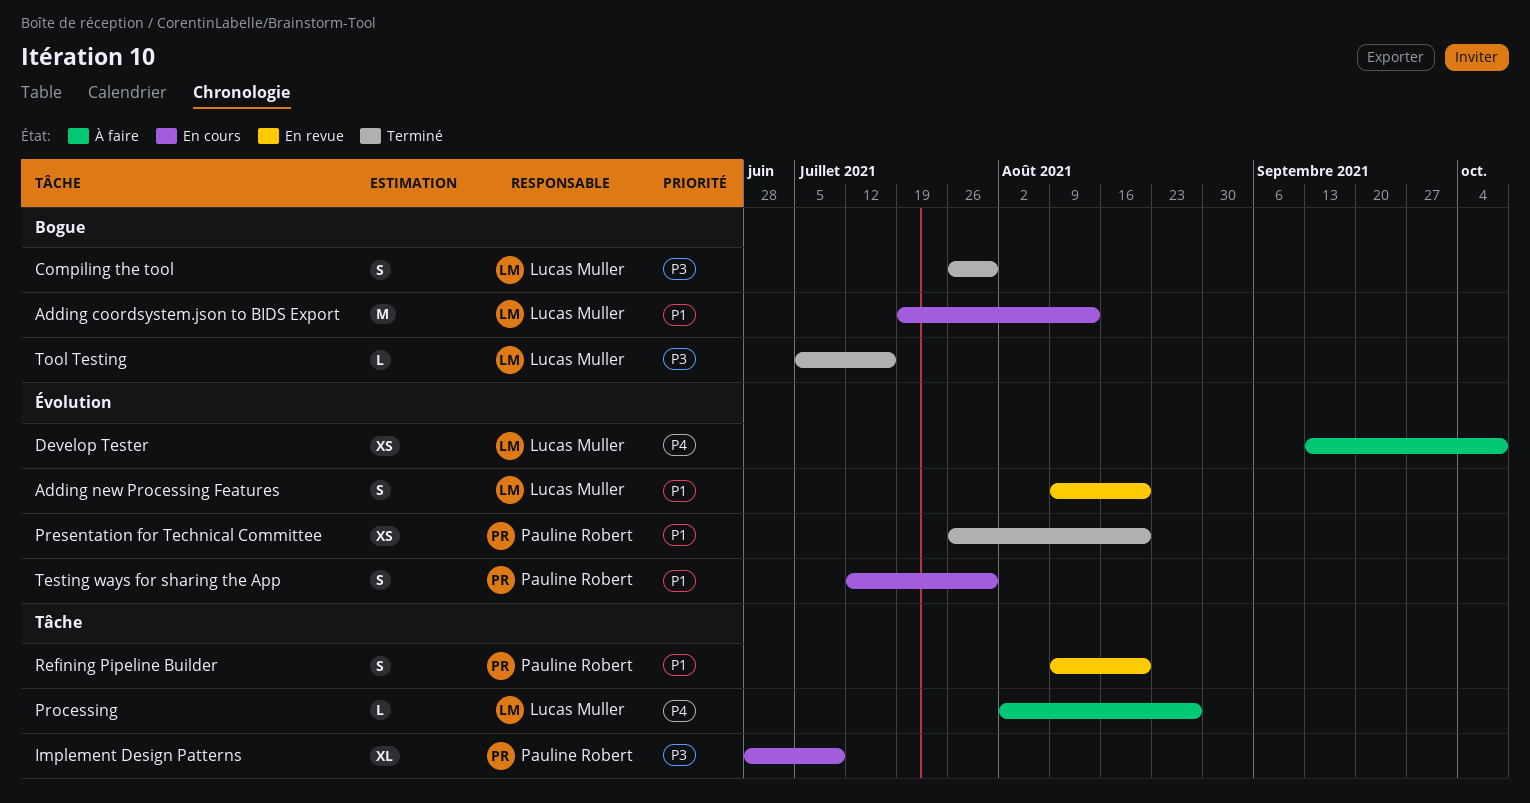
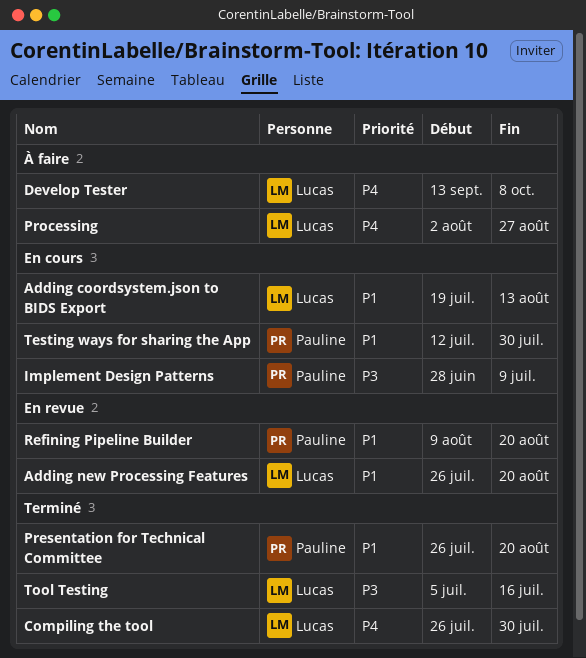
Adding new Processing Features, start: Aug 9 -> Jul 26
Compiling the tool, priority: P3 -> P4

